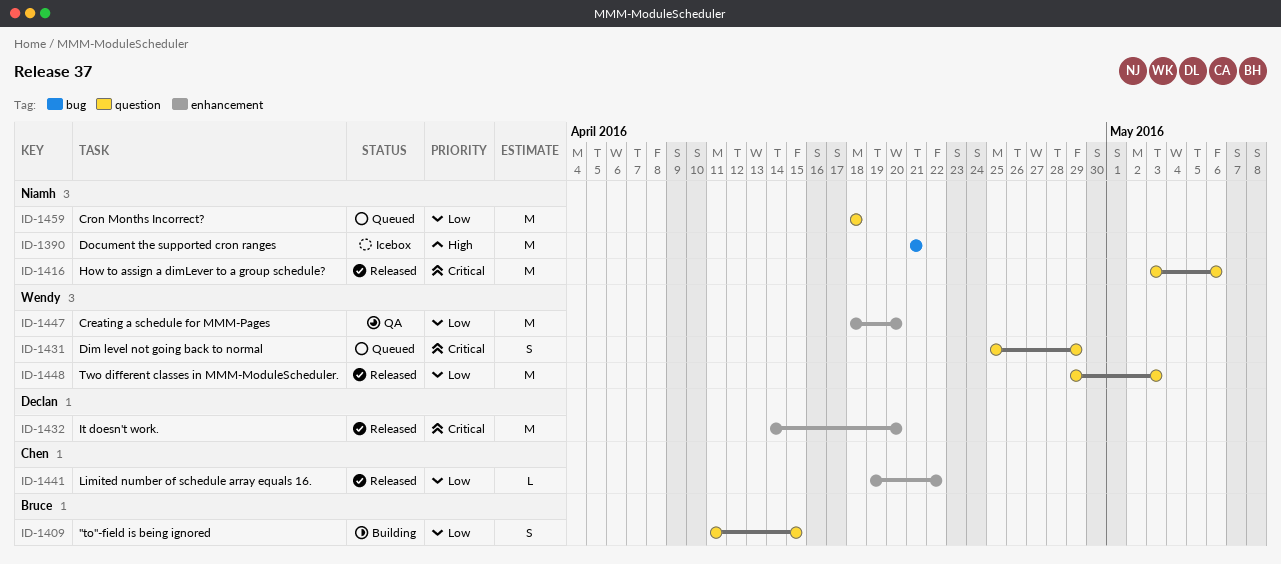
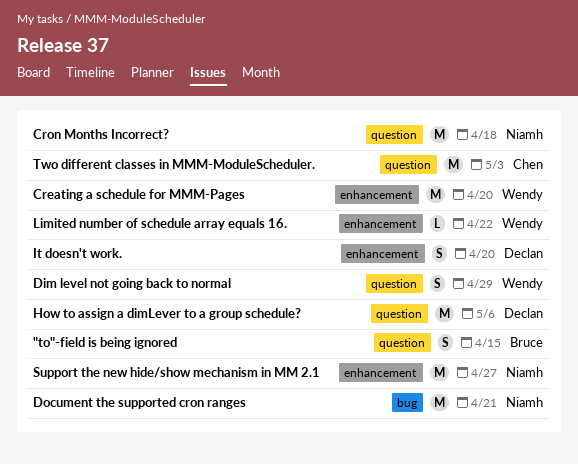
How to assign a dimLever to a group schedule?, owner: Niamh -> Declan
It doesn't work., estimate: M -> S
Limited number of schedule array equals 16., owner: Chen -> Wendy
Support the new hide/show mechanism in MM 2.1: none -> present
Two different classes in MMM-ModuleScheduler., owner: Wendy -> Chen

